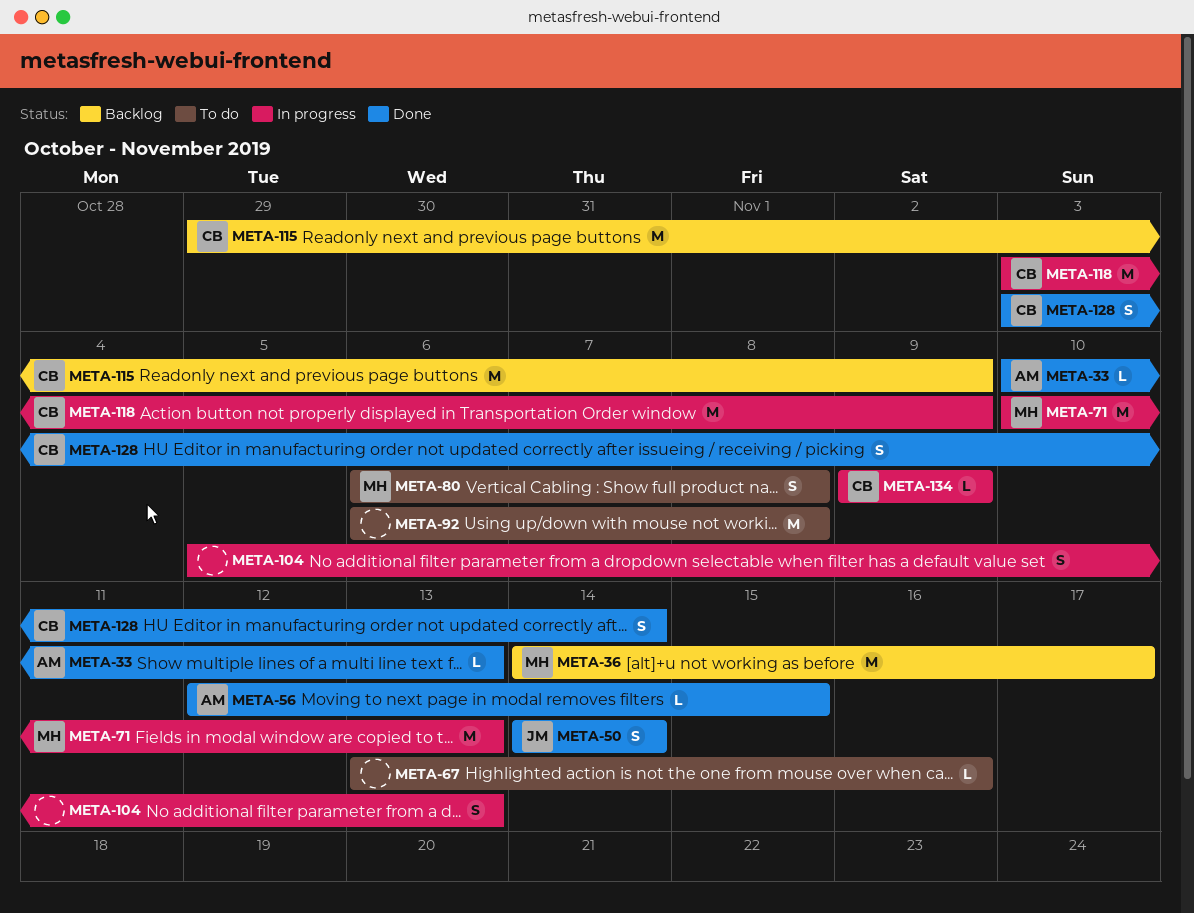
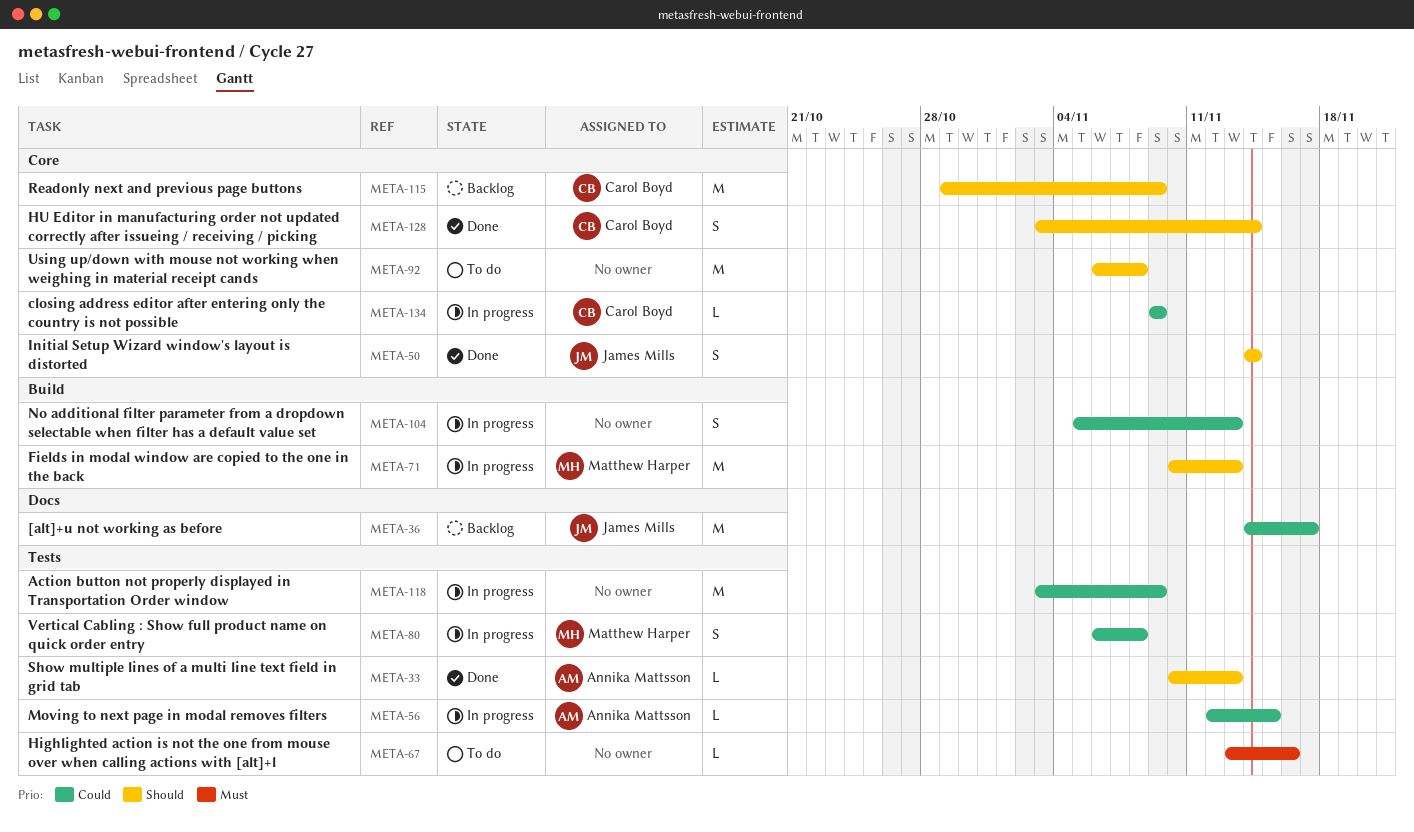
META-36, owner: Matthew Harper -> James Mills
META-56, status: Done -> In progress
META-80, status: To do -> In progress
META-118, owner: Carol Boyd -> none

